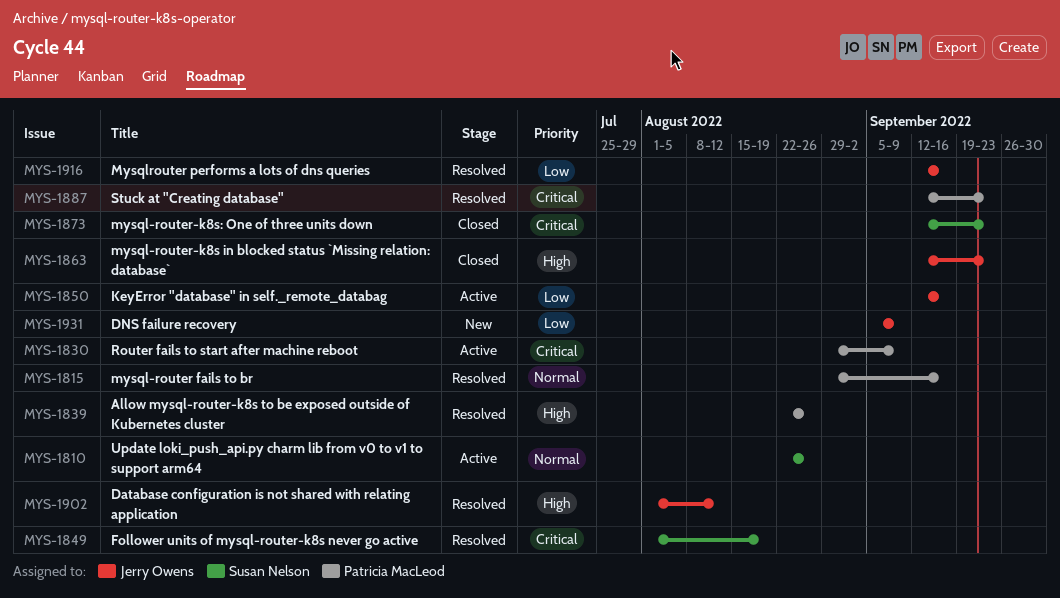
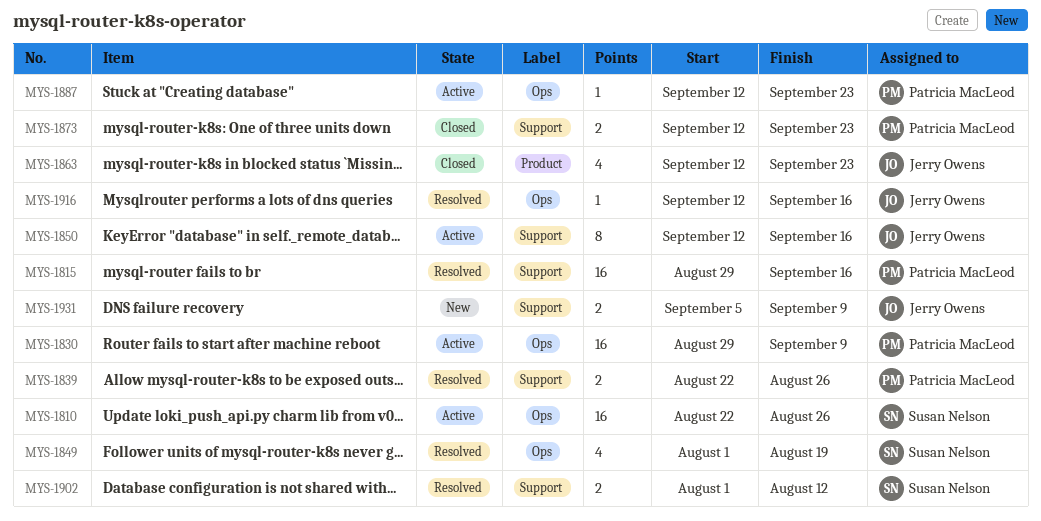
MYS-1873, owner: Susan Nelson -> Patricia MacLeod
MYS-1887, status: Resolved -> Active
MYS-1902, owner: Jerry Owens -> Susan Nelson

